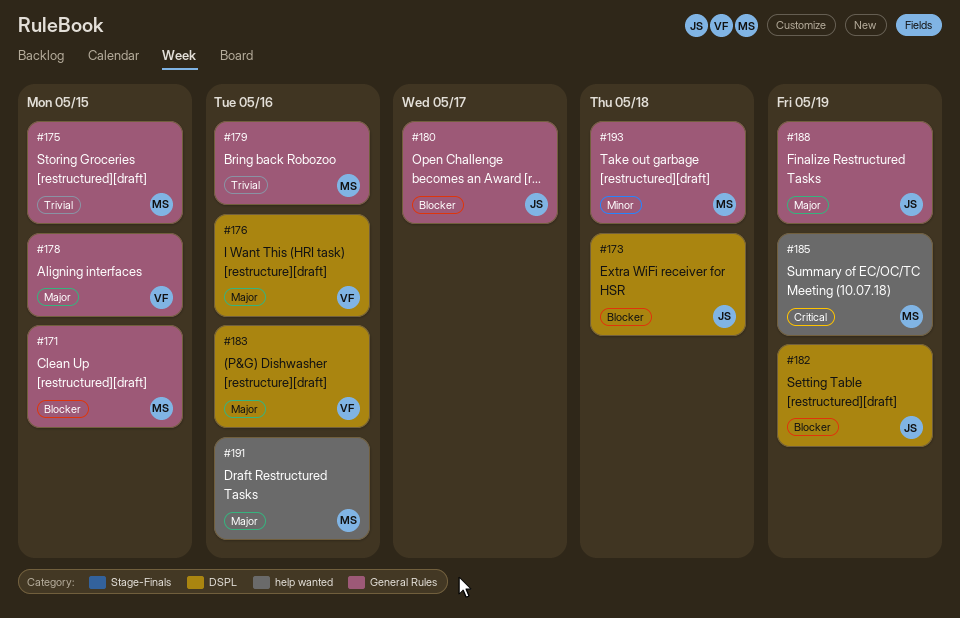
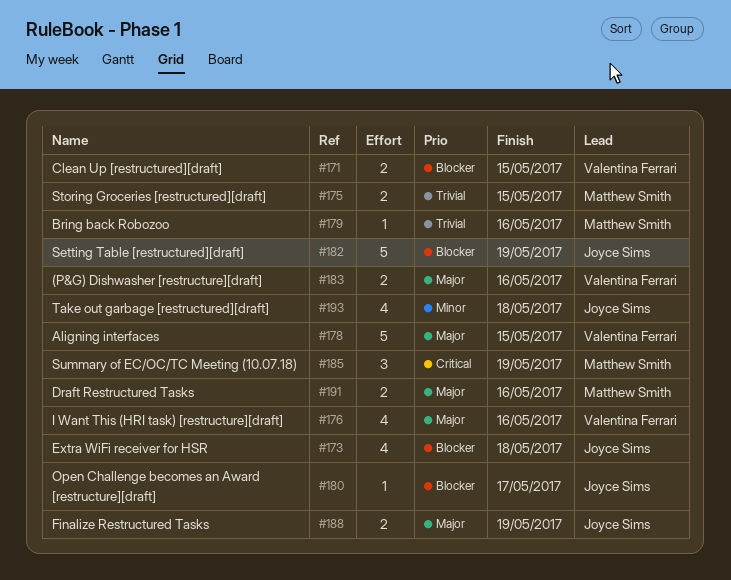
#171, owner: Matthew Smith -> Valentina Ferrari
#193, owner: Matthew Smith -> Joyce Sims

